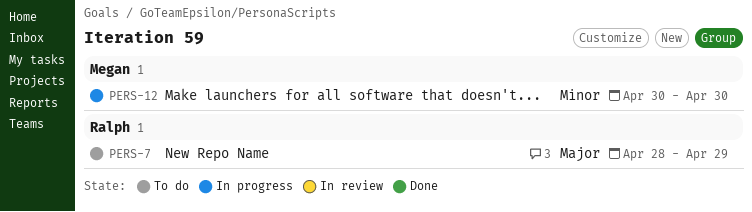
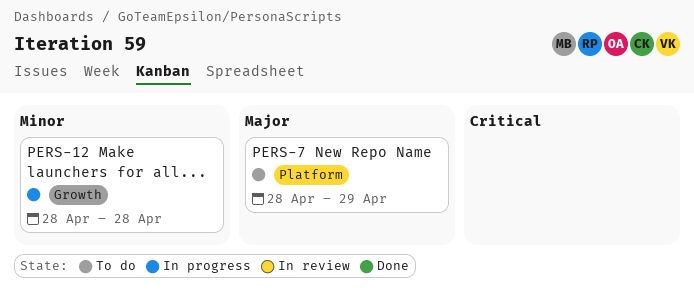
PERS-12, start: Apr 30 -> Apr 28
PERS-12, due: Apr 30 -> Apr 28

